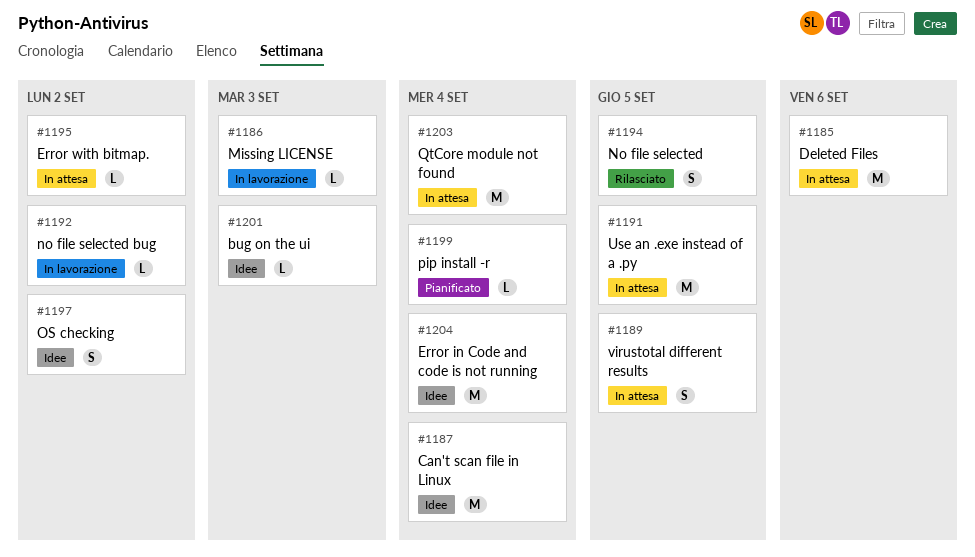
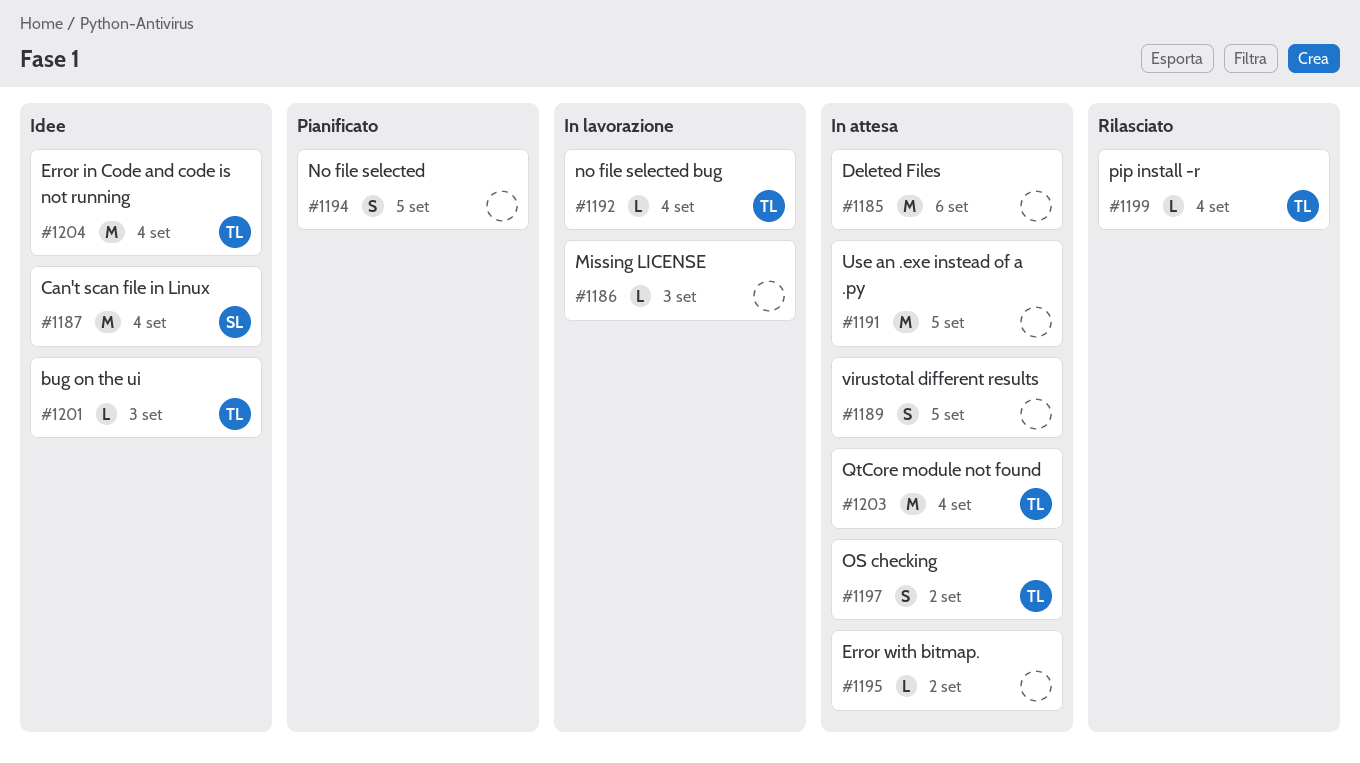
#1192, due: Sep 2 -> Sep 4
#1194, status: Rilasciato -> Pianificato
#1197, status: Idee -> In attesa
#1199, status: Pianificato -> Rilasciato

